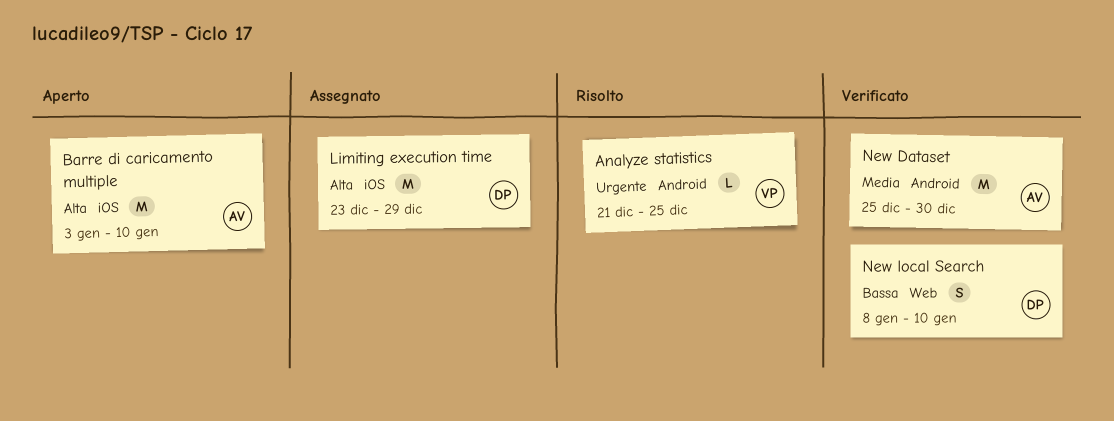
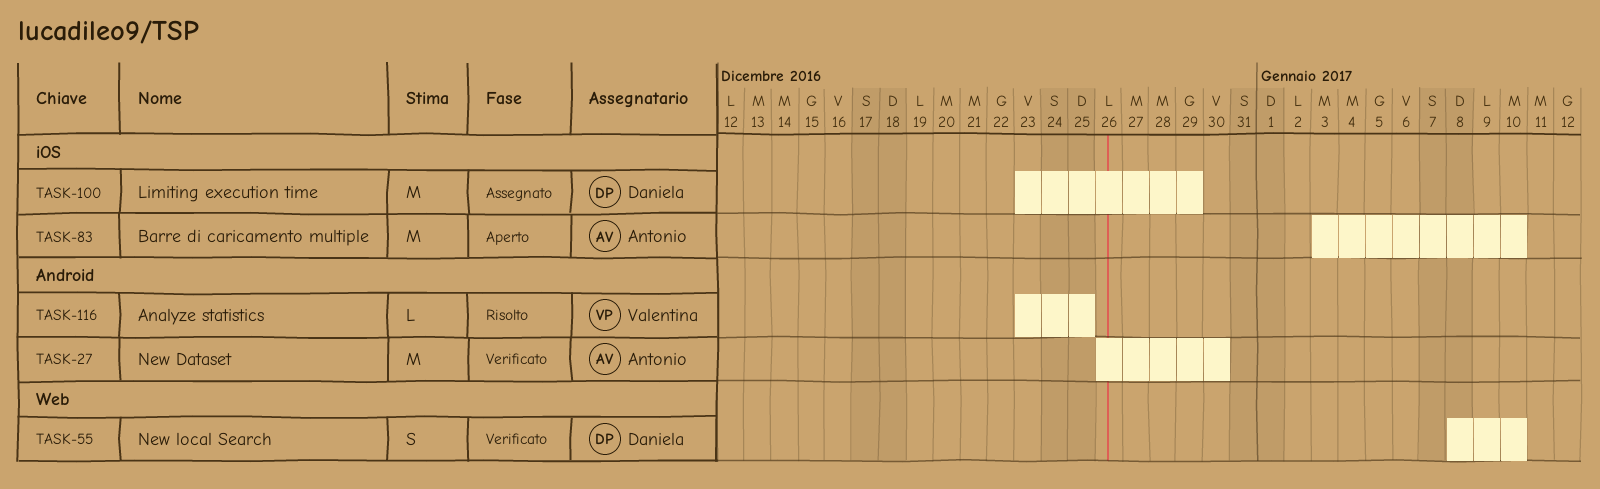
Analyze statistics, start: Dec 21 -> Dec 23
New Dataset, start: Dec 25 -> Dec 26

